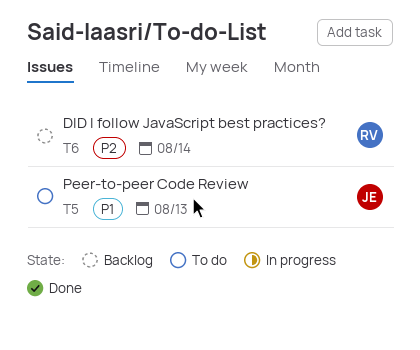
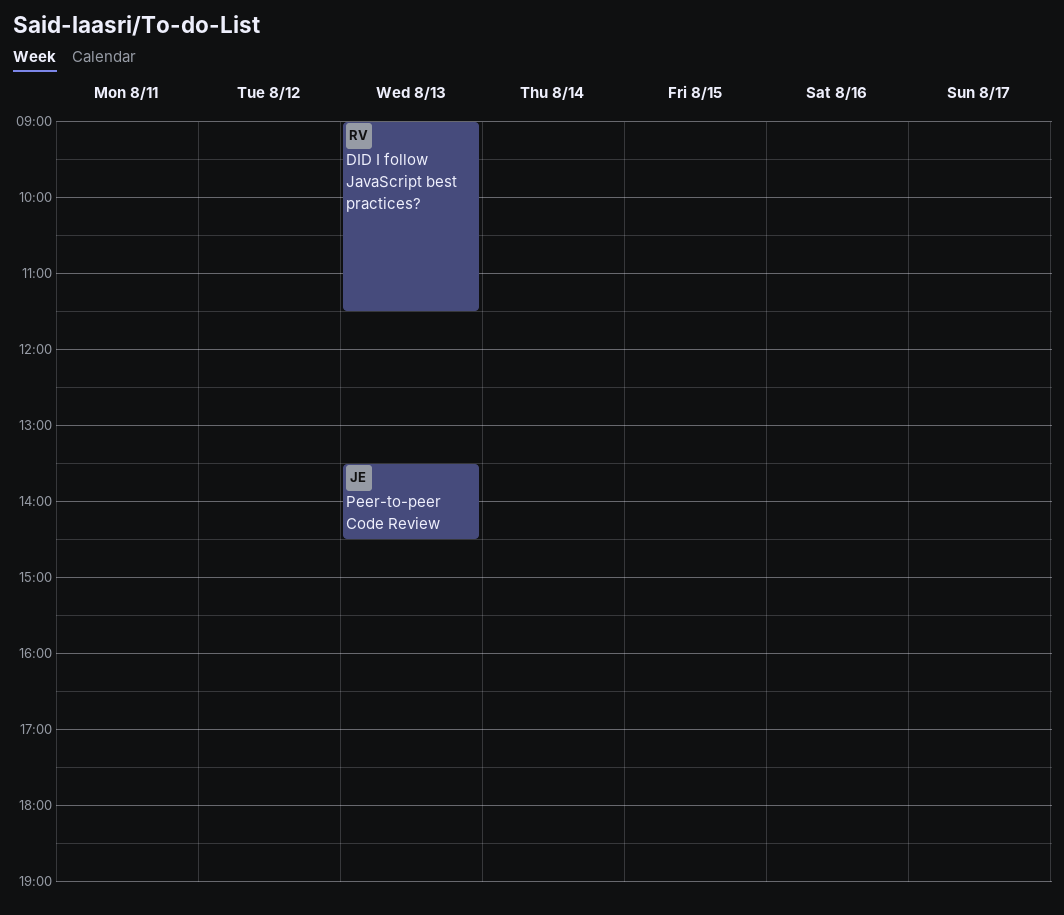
DID I follow JavaScript best practices?, day: Aug 14 -> Aug 13

